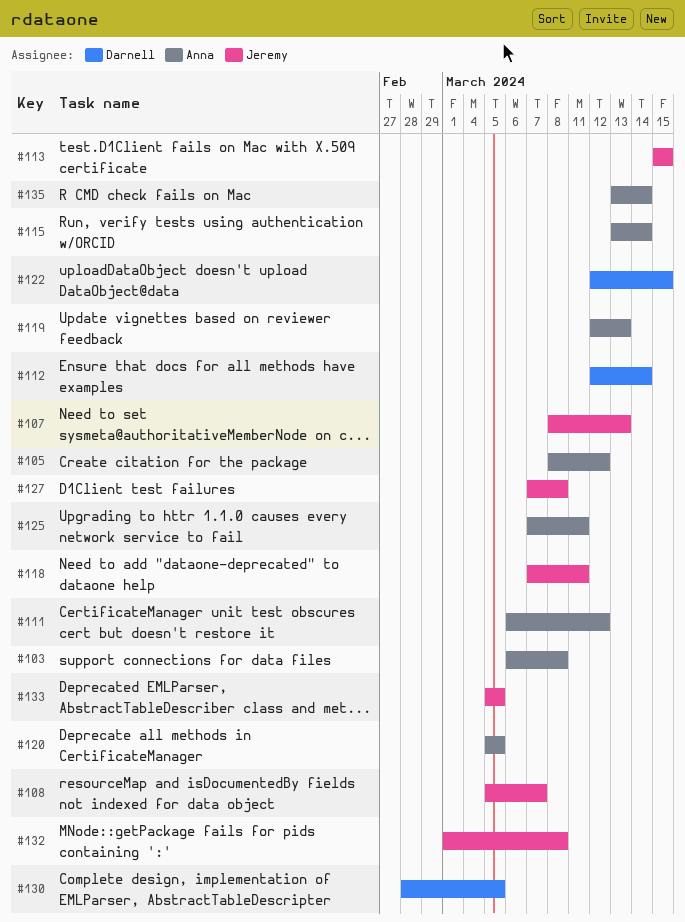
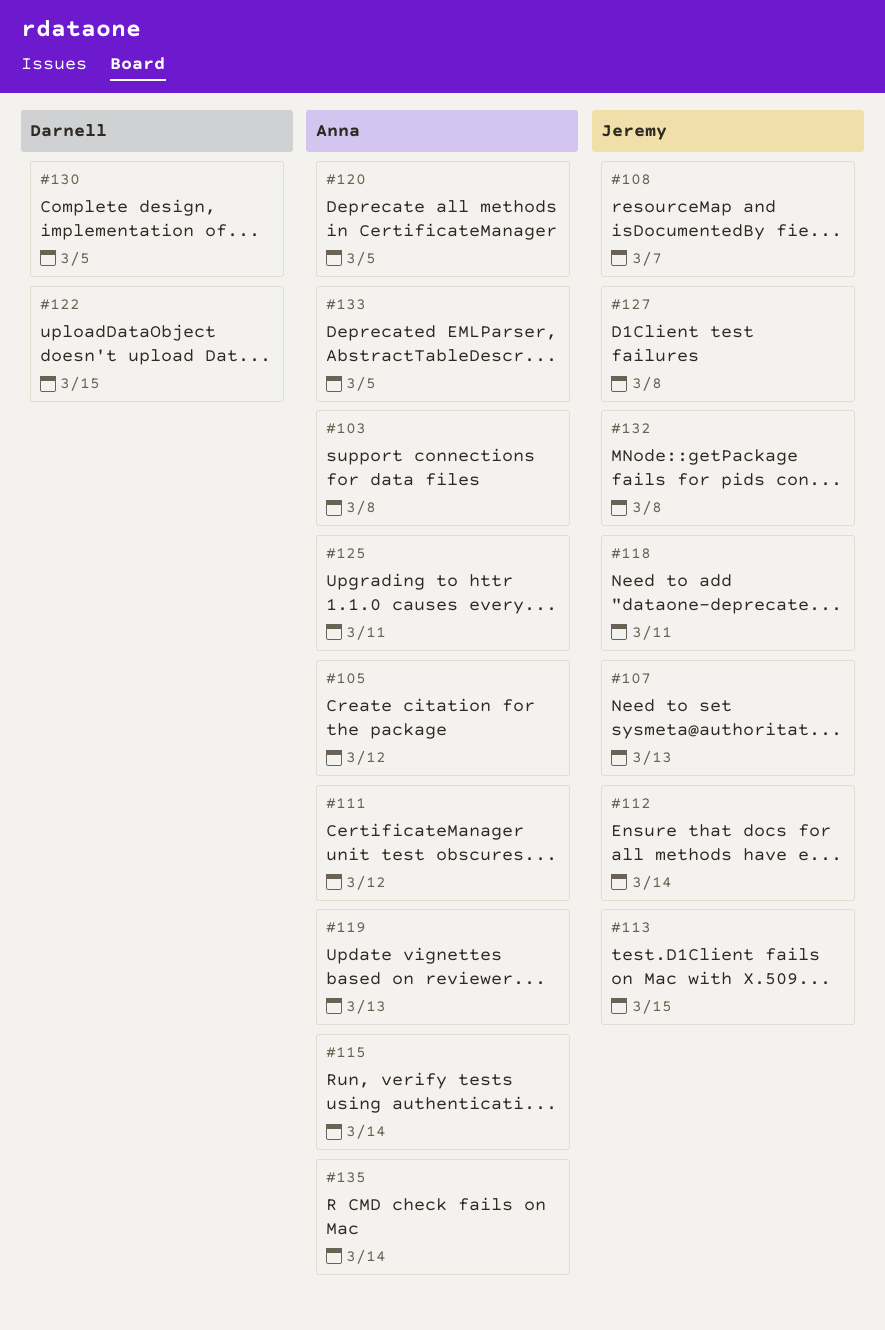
#112, owner: Darnell -> Jeremy
#133, owner: Jeremy -> Anna

